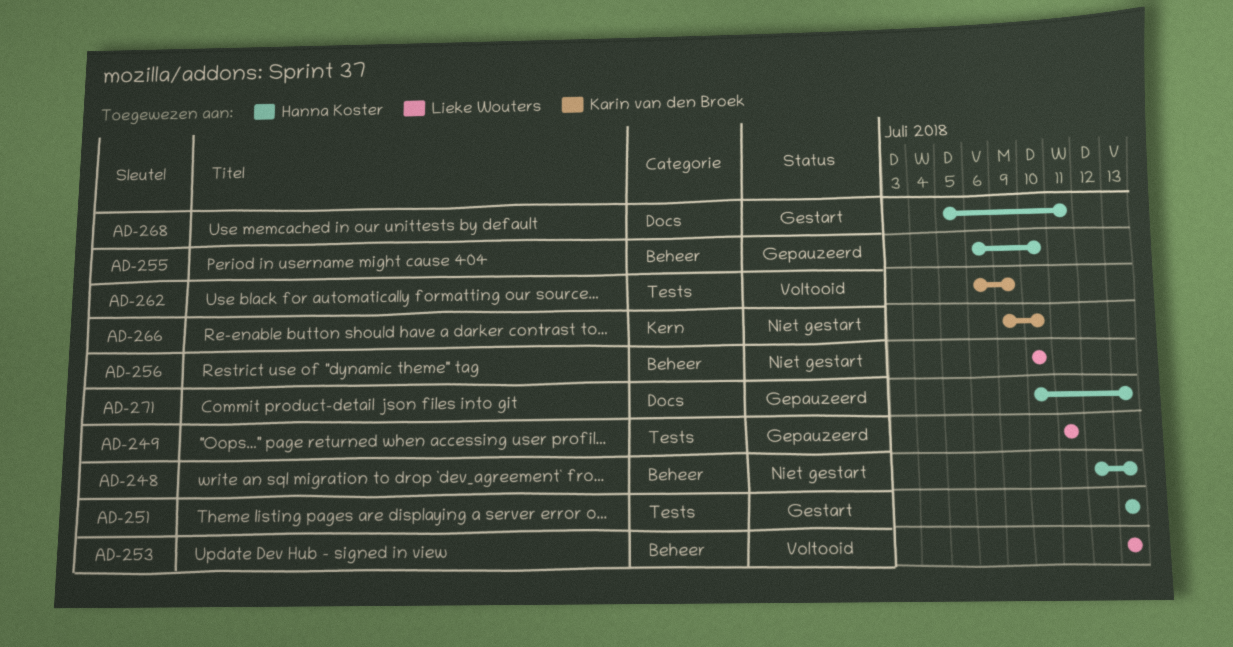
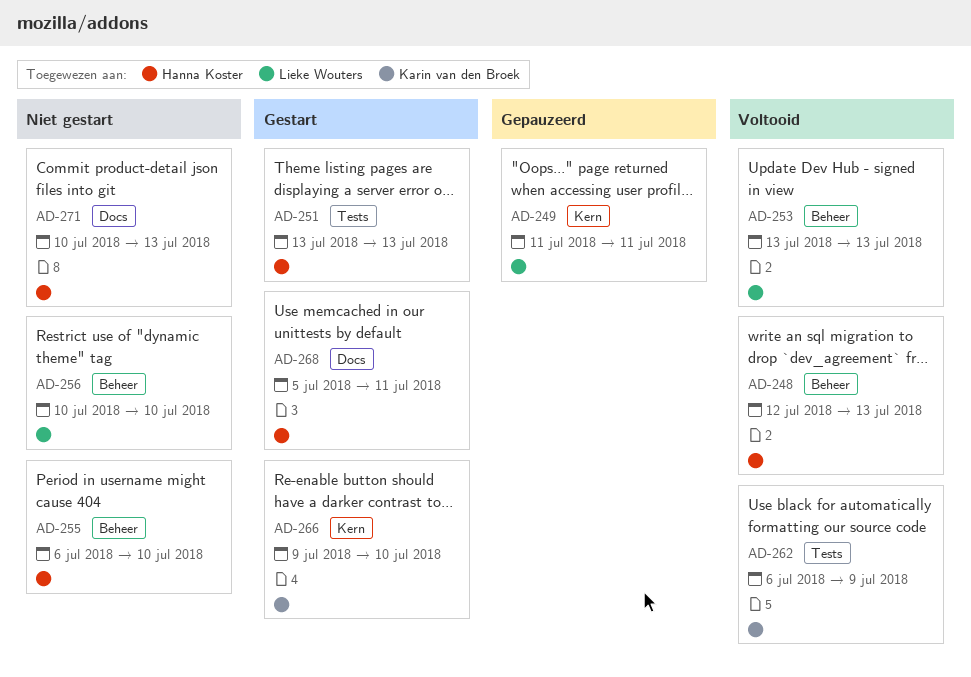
AD-248, status: Niet gestart -> Voltooid
AD-249, label: Tests -> Kern
AD-255, status: Gepauzeerd -> Niet gestart
AD-266, status: Niet gestart -> Gestart
AD-271, status: Gepauzeerd -> Niet gestart

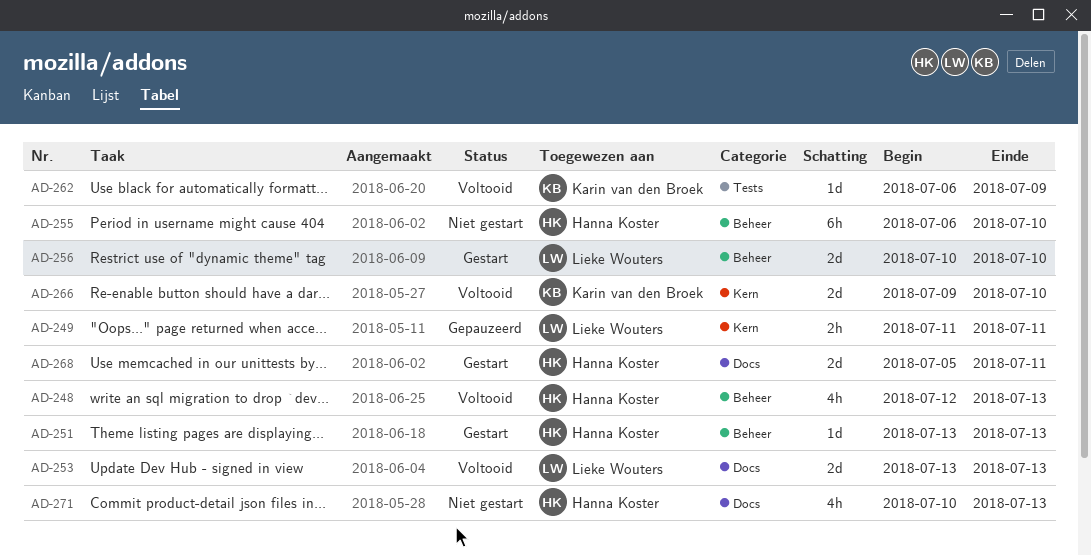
AD-251, label: Tests -> Beheer
AD-253, label: Beheer -> Docs
AD-256, status: Niet gestart -> Gestart
AD-266, status: Gestart -> Voltooid

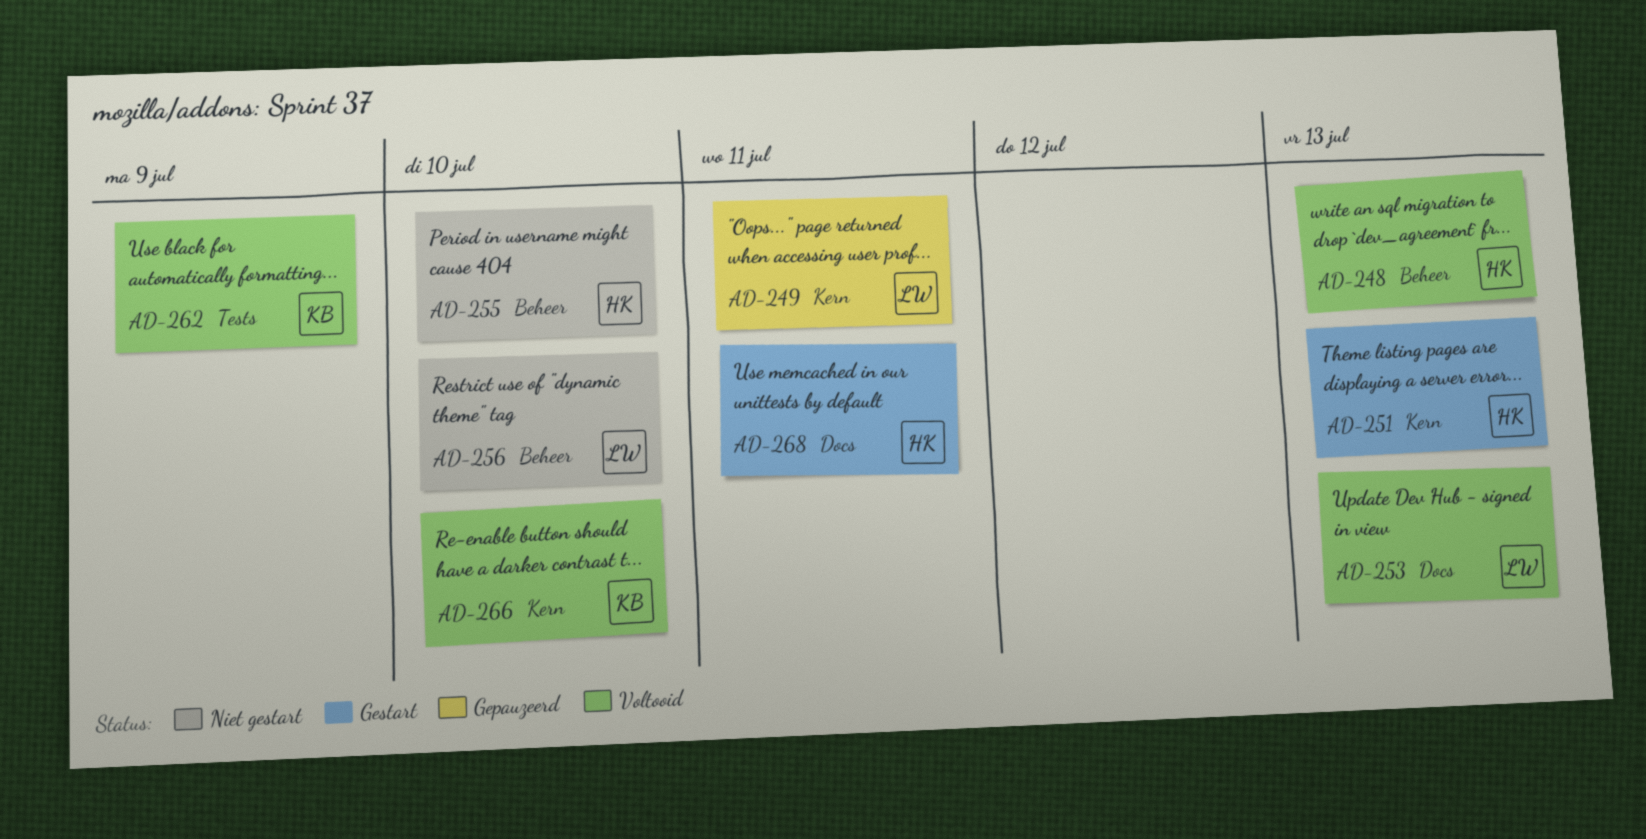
AD-251, label: Beheer -> Kern
AD-256, status: Gestart -> Niet gestart
AD-271: present -> none

